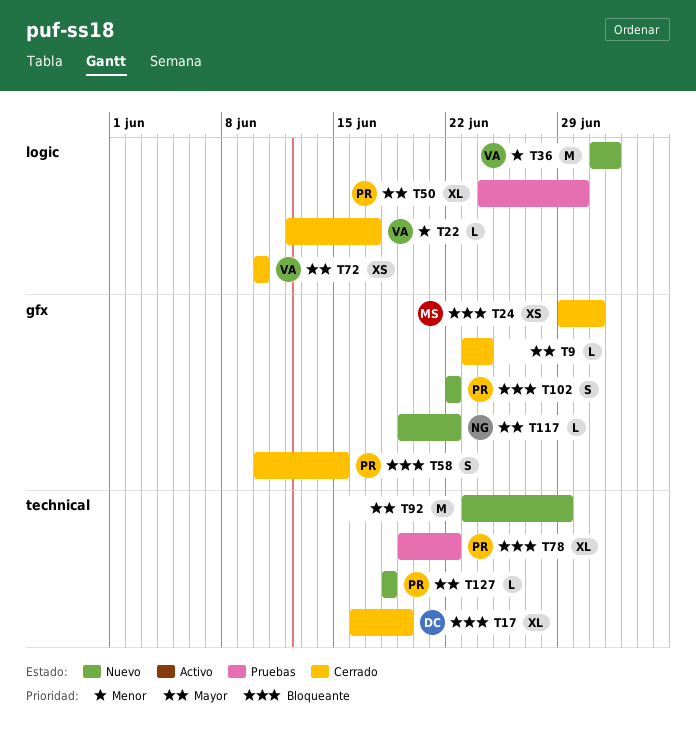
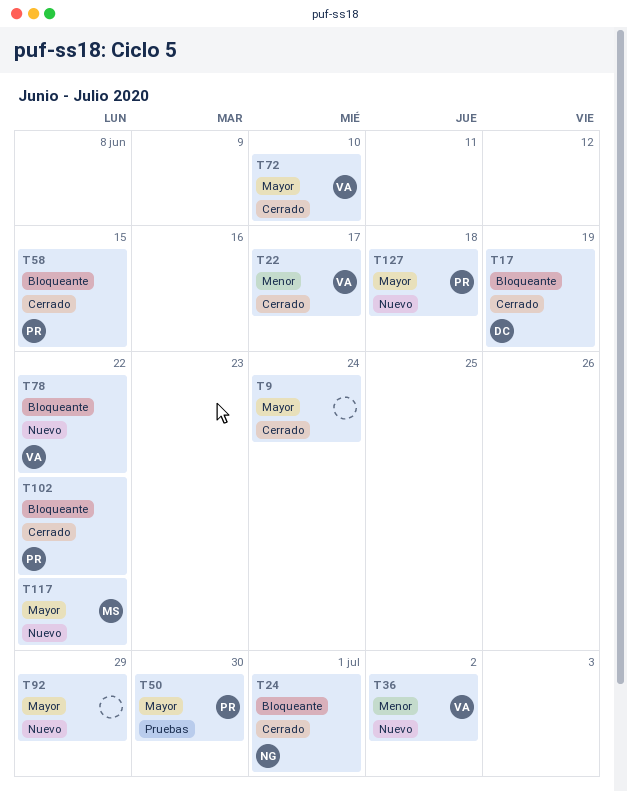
T24, owner: MS -> NG
T78, status: Pruebas -> Nuevo
T78, owner: PR -> VA
T102, status: Nuevo -> Cerrado
T117, owner: NG -> MS

